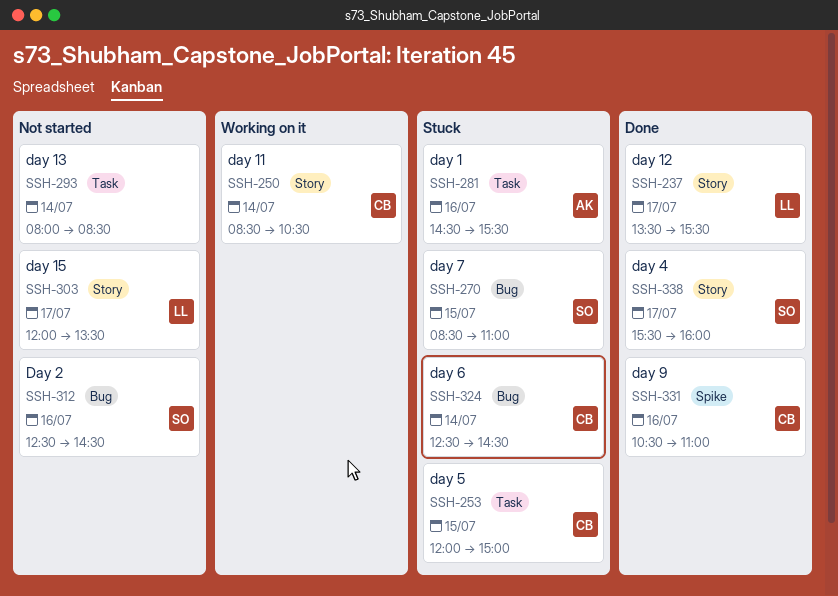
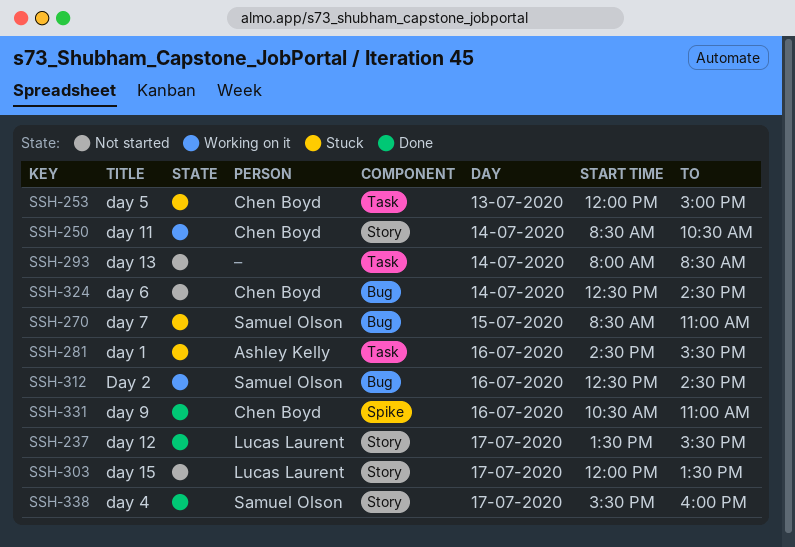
SSH-253, day: Jul 15 -> Jul 13
SSH-312, status: Not started -> Working on it
SSH-324, status: Stuck -> Not started

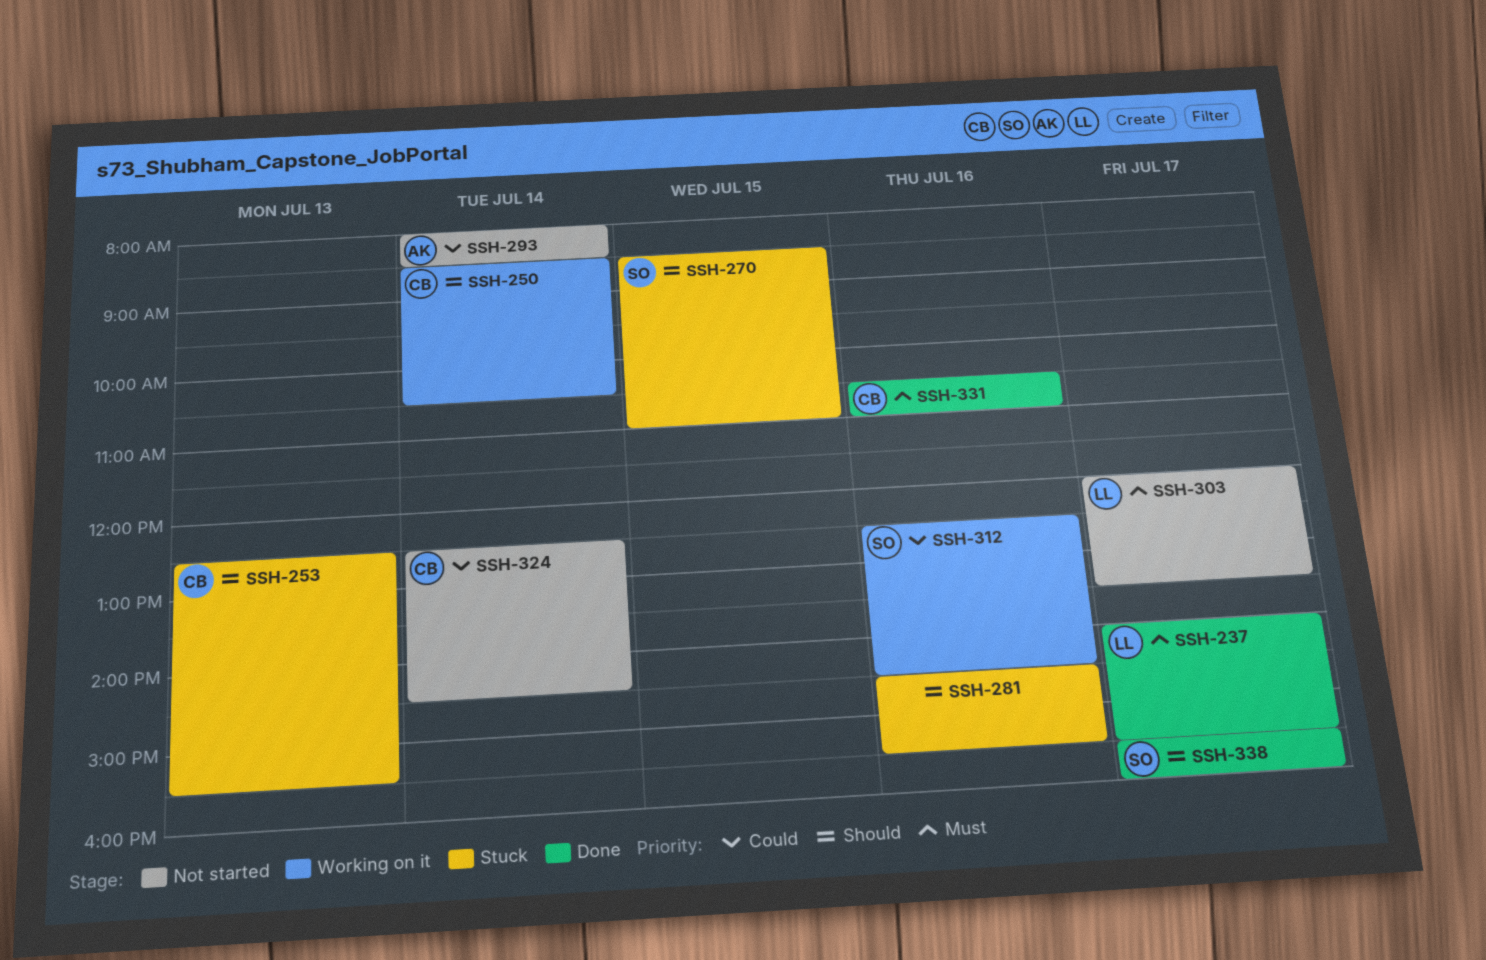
SSH-237, begins: 13:30 -> 14:00
SSH-253, begins: 12:00 -> 12:30
SSH-253, ends: 15:00 -> 15:30
SSH-281, owner: Ashley Kelly -> none
SSH-293, owner: none -> Ashley Kelly

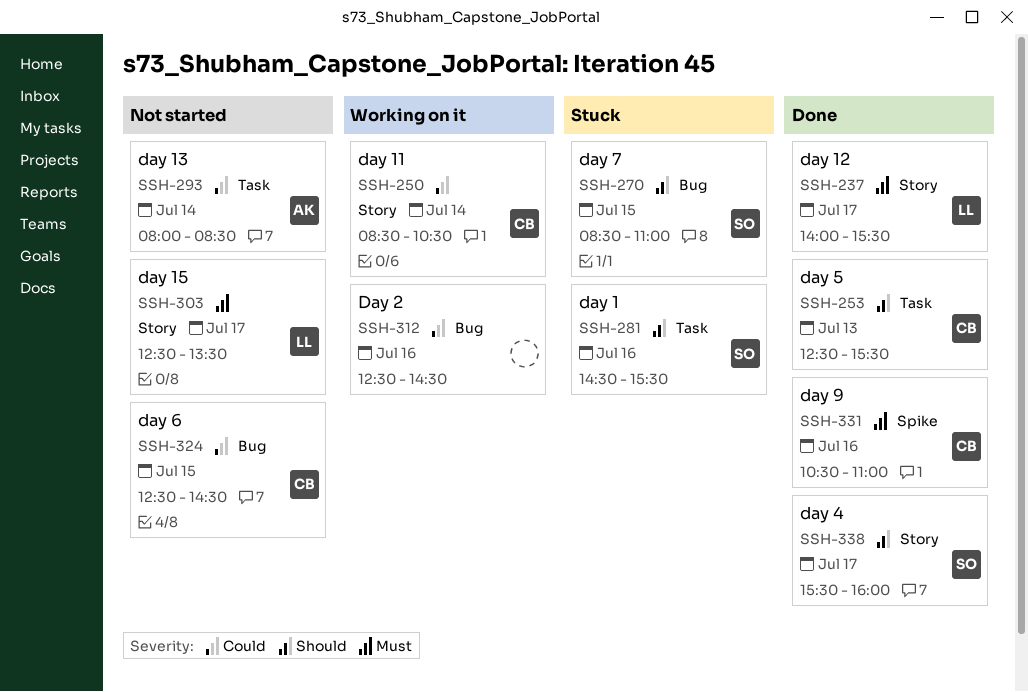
SSH-250, priority: Should -> Could
SSH-253, status: Stuck -> Done
SSH-281, owner: none -> SO
SSH-303, begins: 12:00 -> 12:30
SSH-312, owner: SO -> none
SSH-324, day: Jul 14 -> Jul 15

